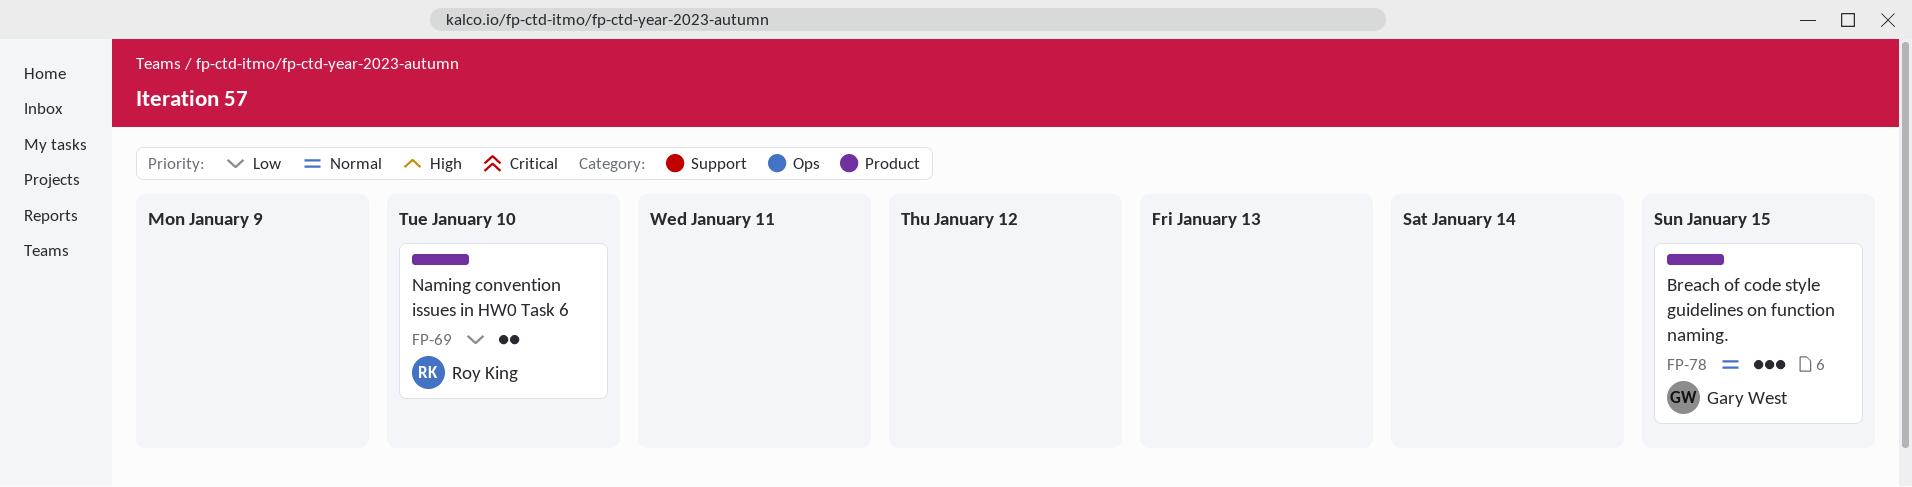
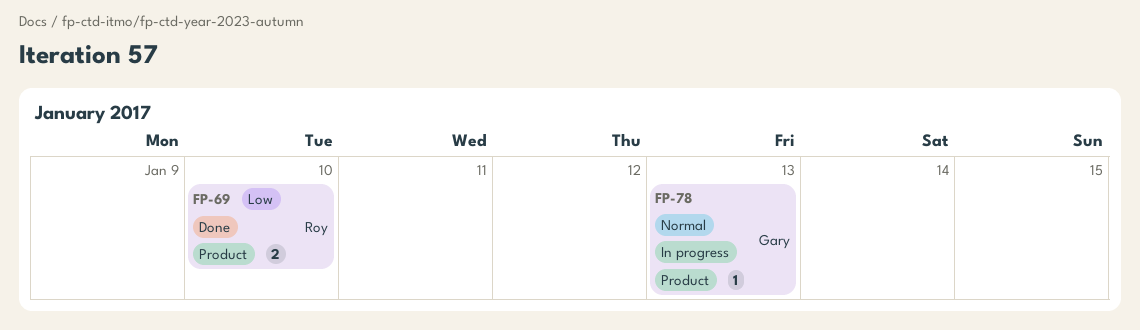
FP-78, estimate: 3 -> 1
FP-78, due: Jan 15 -> Jan 13

